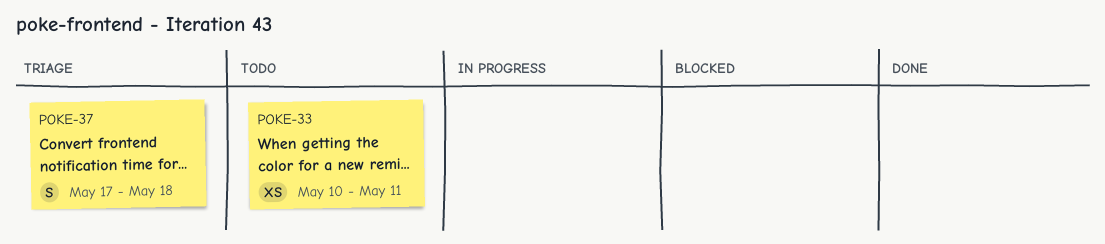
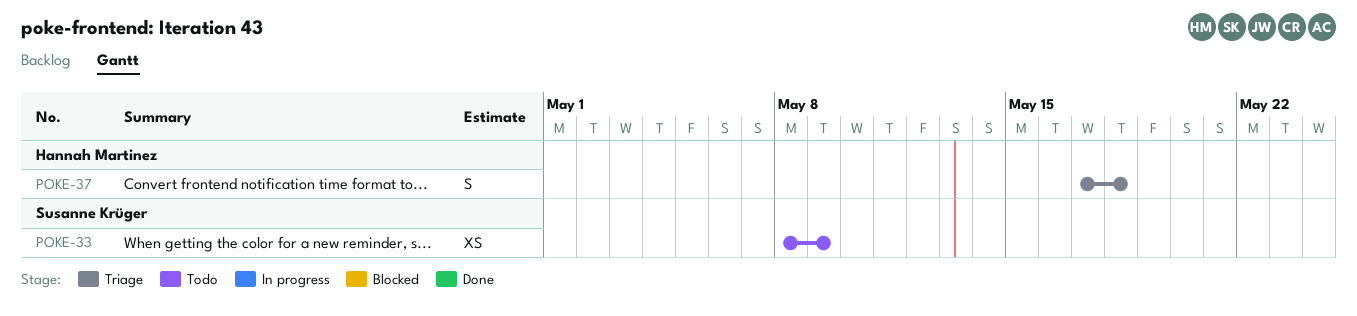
POKE-33, start: May 10 -> May 8
POKE-33, due: May 11 -> May 9

